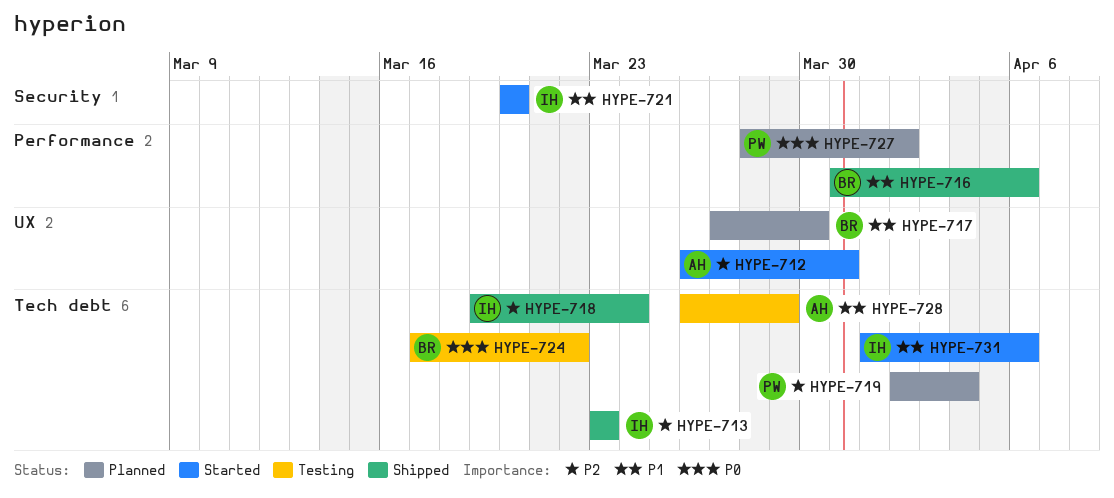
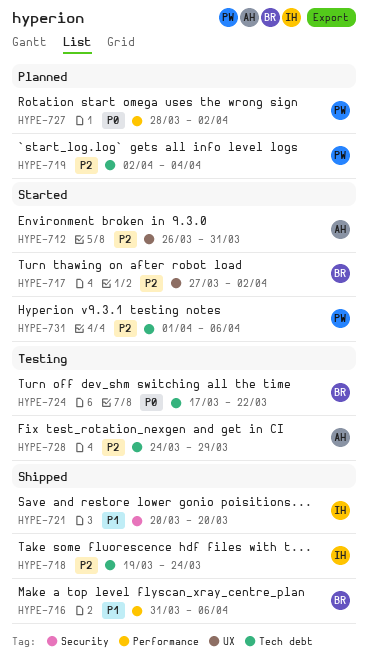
HYPE-713: present -> none
HYPE-717, status: Planned -> Started
HYPE-717, priority: P1 -> P2
HYPE-717, due: Mar 30 -> Apr 2
HYPE-721, status: Started -> Shipped
HYPE-728, priority: P1 -> P2
HYPE-728, start: Mar 26 -> Mar 24
HYPE-731, owner: IH -> PW
HYPE-731, priority: P1 -> P2

